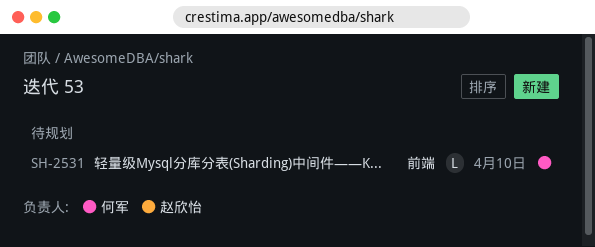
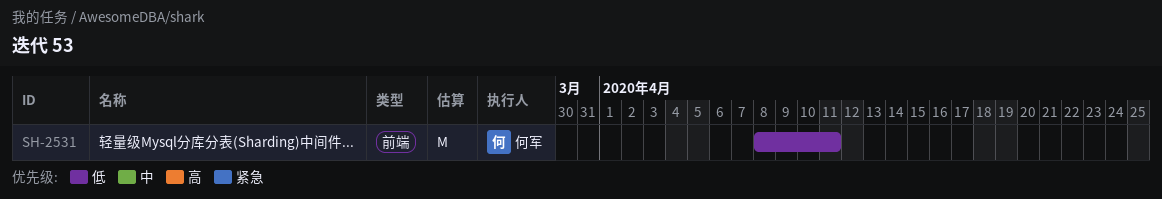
SH-2531, estimate: L -> M
SH-2531, due: Apr 10 -> Apr 11

